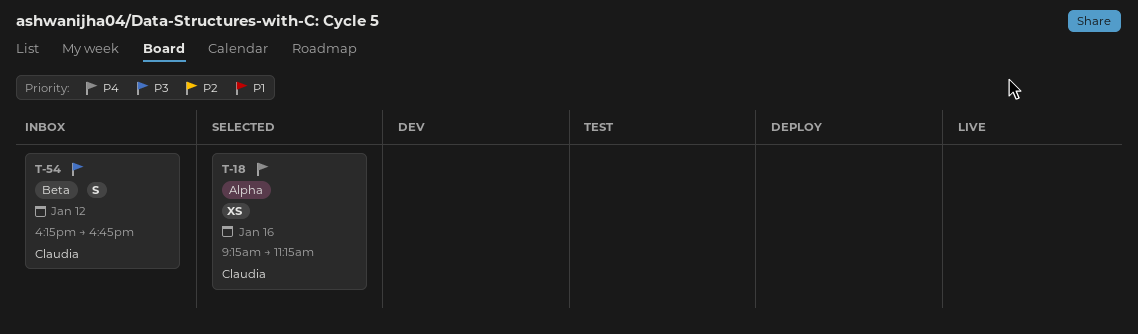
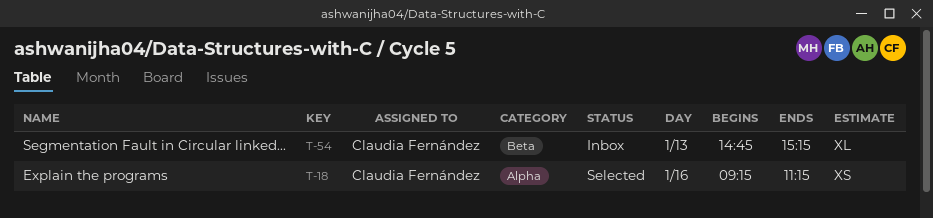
T-54, estimate: S -> XL
T-54, day: Jan 12 -> Jan 13
T-54, begins: 16:15 -> 14:45
T-54, ends: 16:45 -> 15:15

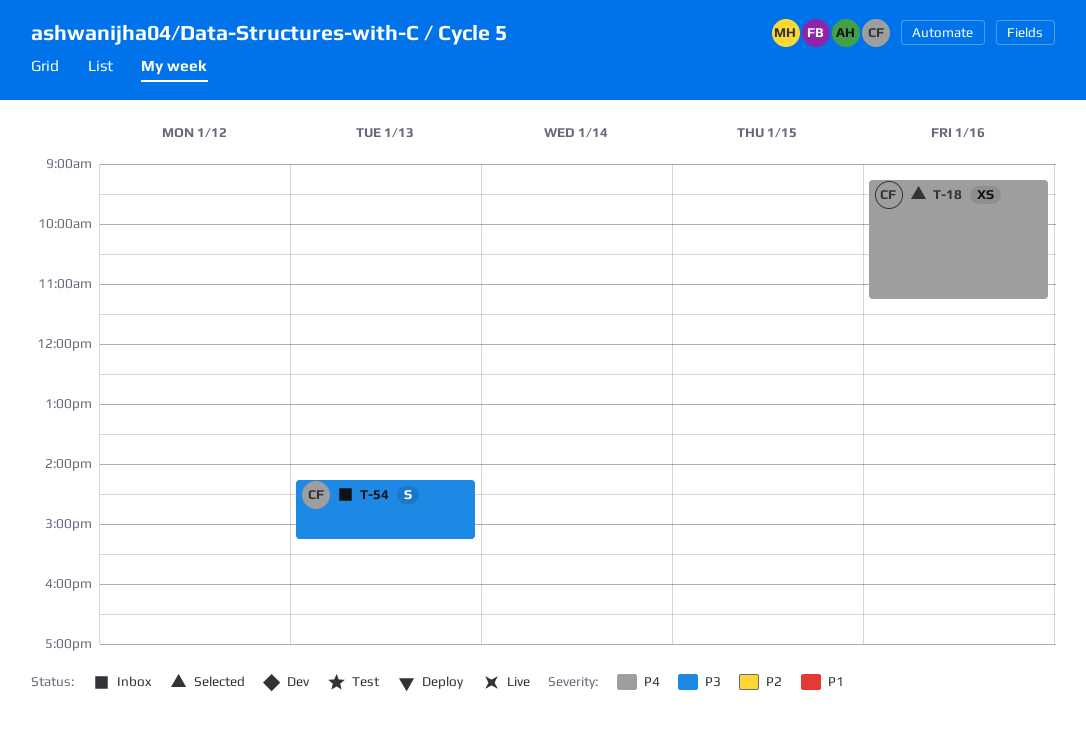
T-54, estimate: XL -> S
T-54, begins: 14:45 -> 14:15

